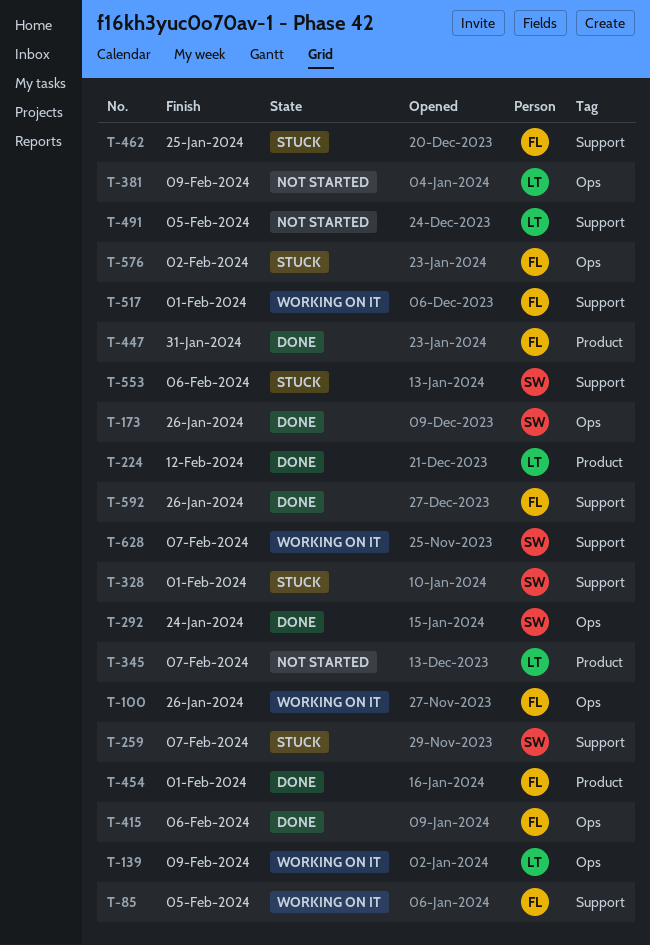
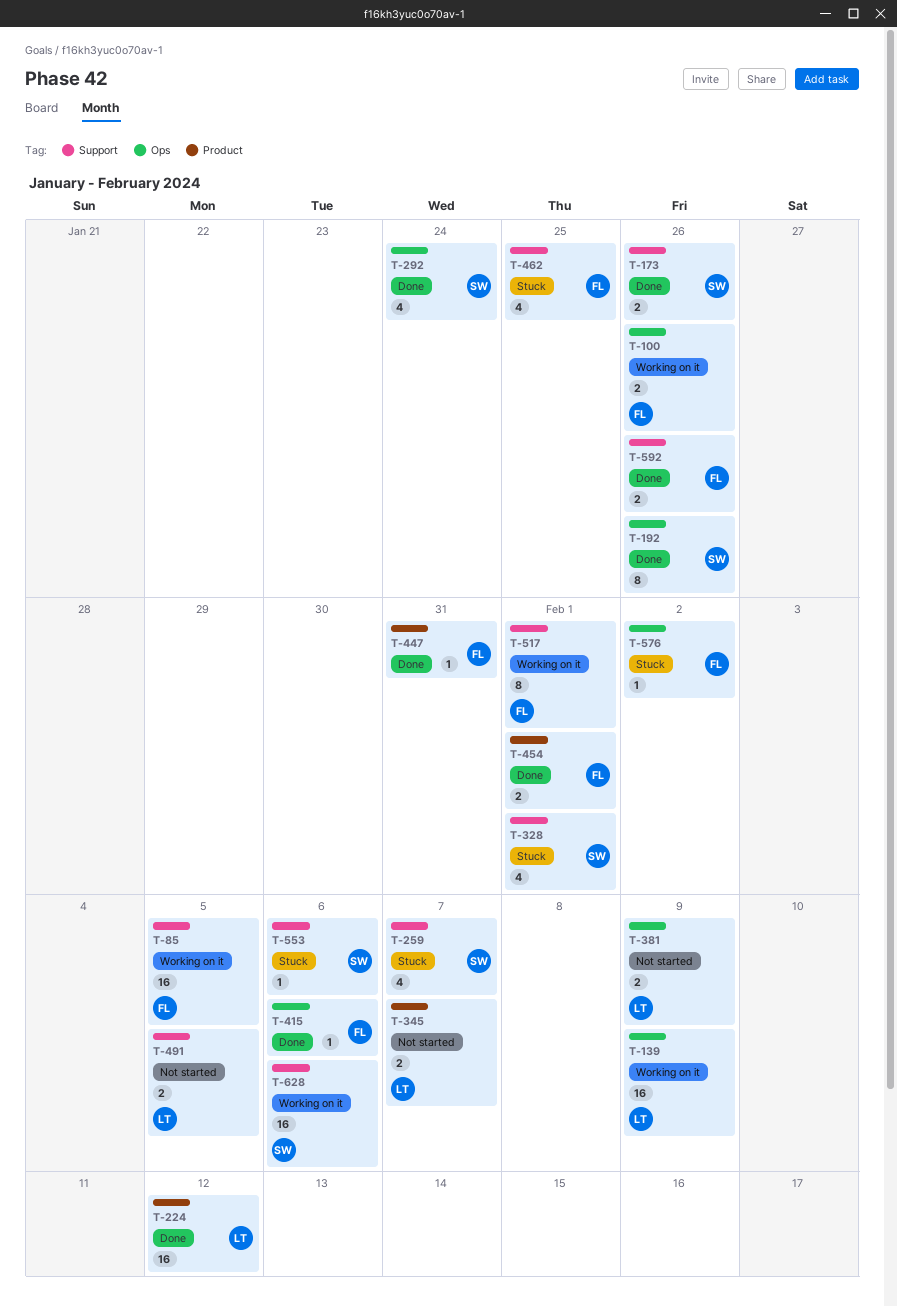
T-173, label: Ops -> Support
T-192: none -> present
T-628, due: Feb 7 -> Feb 6

